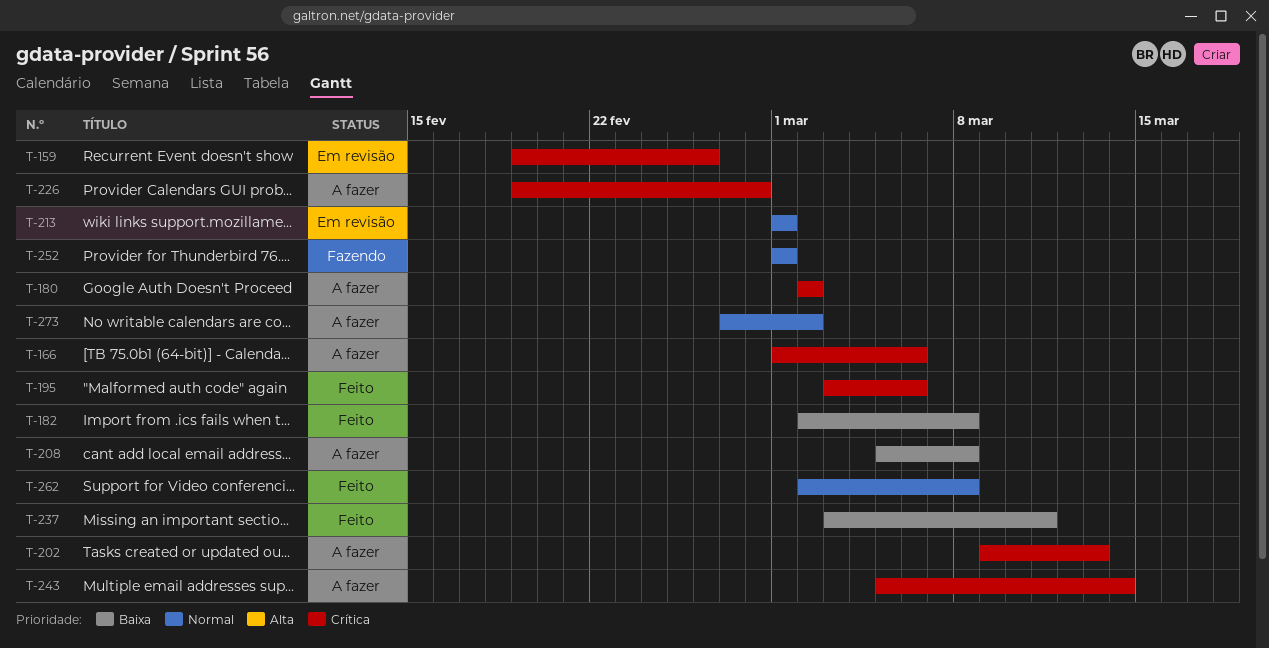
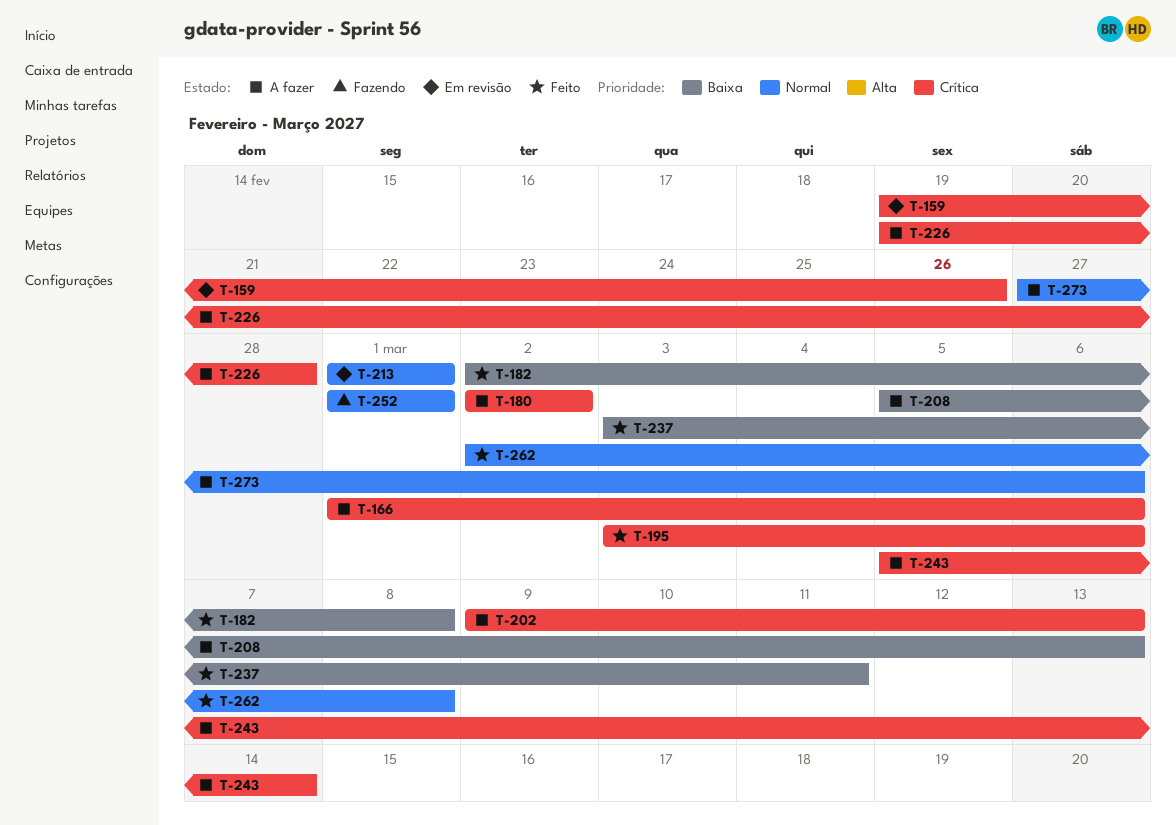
T-208, due: Mar 8 -> Mar 13
T-273, due: Mar 2 -> Mar 6

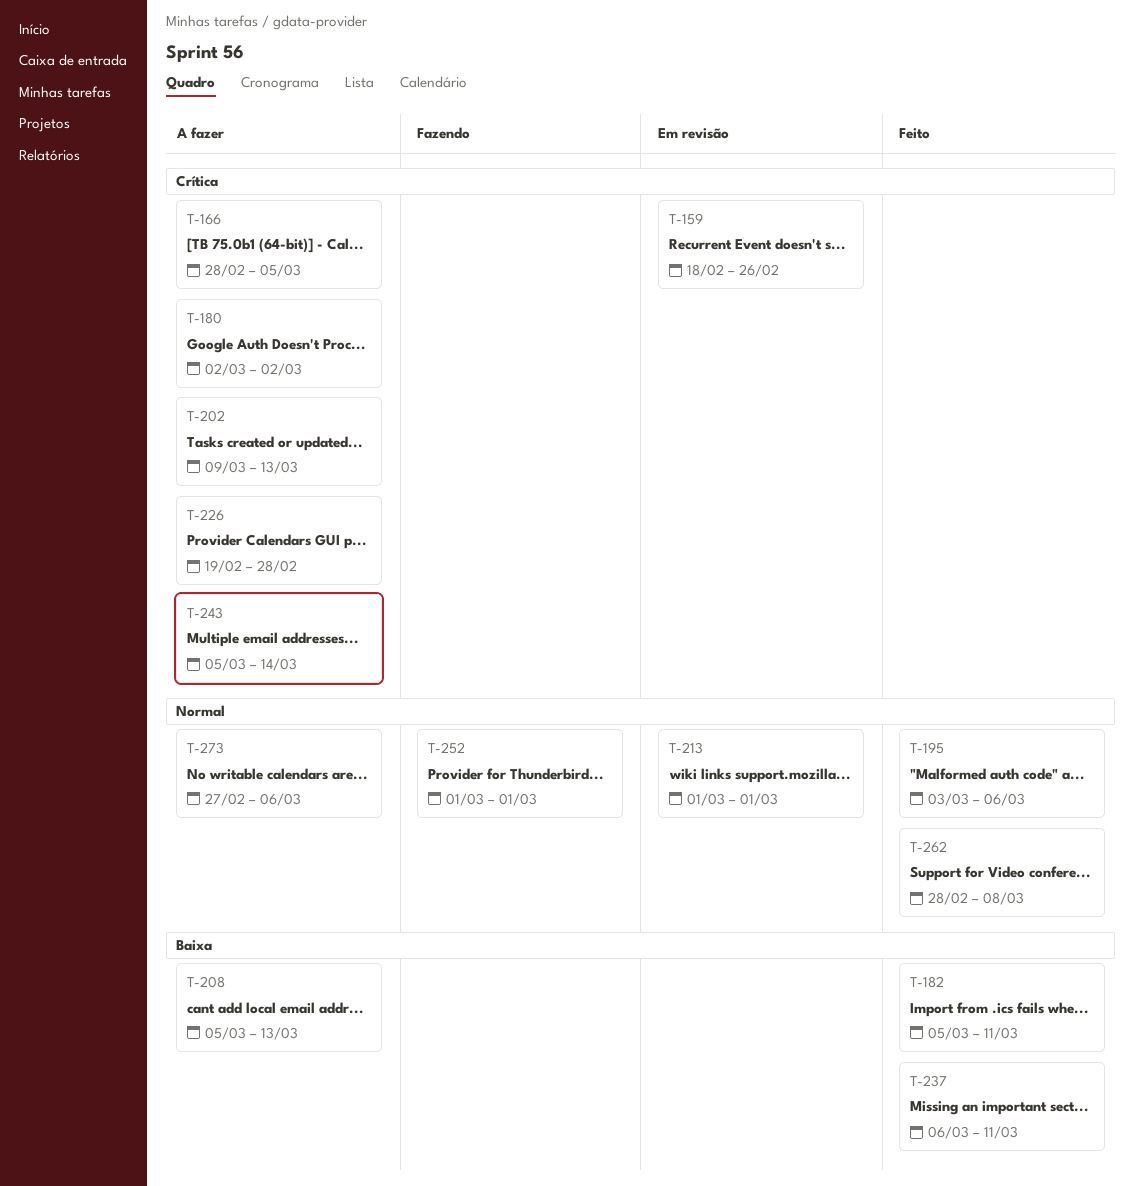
T-159, start: Feb 19 -> Feb 18
T-166, start: Mar 1 -> Feb 28
T-166, due: Mar 6 -> Mar 5
T-182, start: Mar 2 -> Mar 5
T-182, due: Mar 8 -> Mar 11
T-195, priority: Crítica -> Normal
T-237, start: Mar 3 -> Mar 6
T-262, start: Mar 2 -> Feb 28

